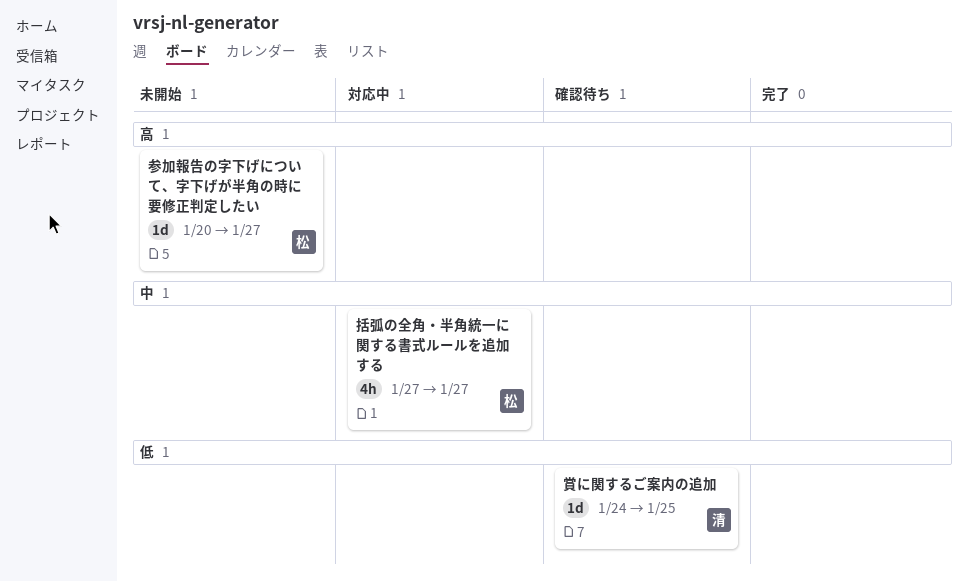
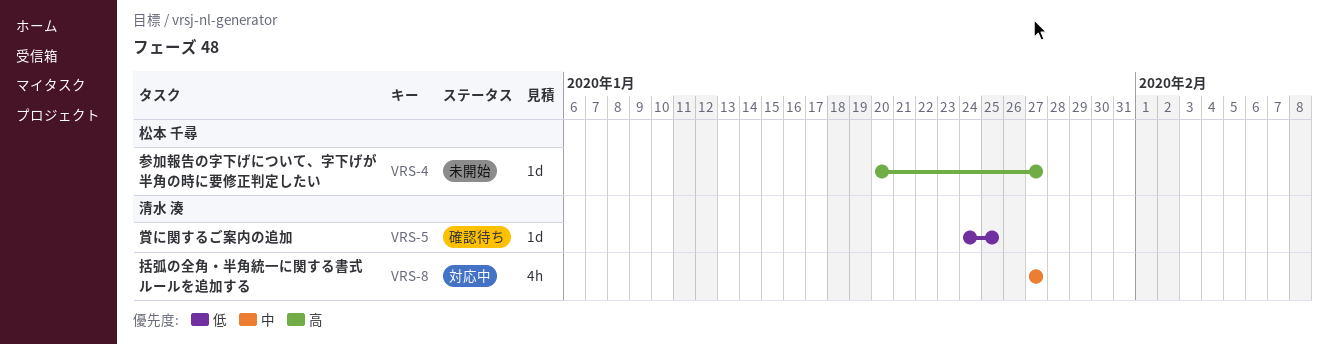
括弧の全角・半角統一に関する書式ルールを追加する, owner: 松本 千尋 -> 清水 湊

